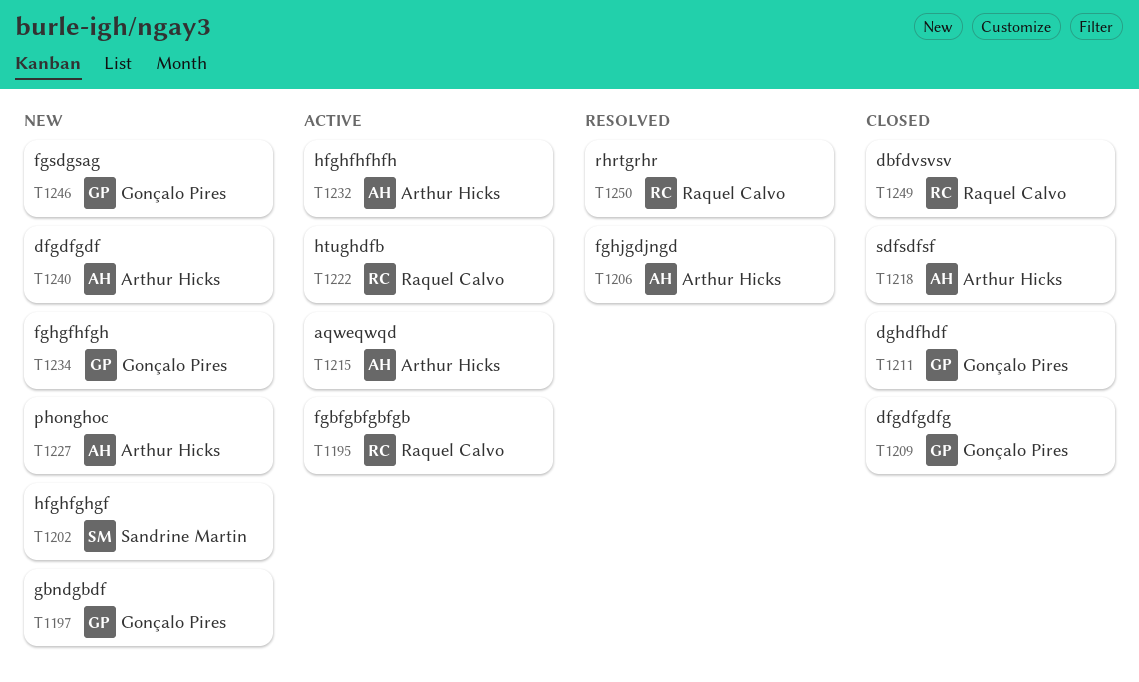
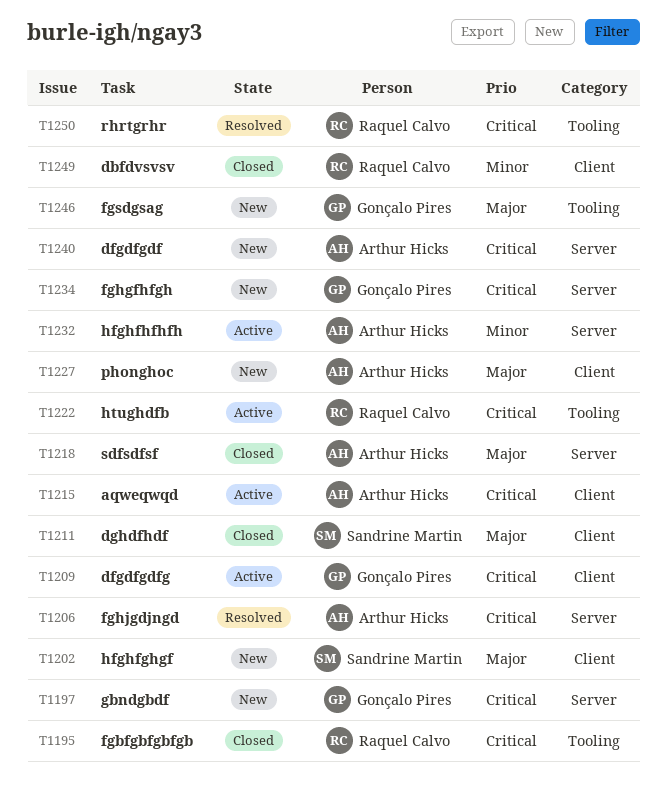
T1195, status: Active -> Closed
T1209, status: Closed -> Active
T1211, owner: Gonçalo Pires -> Sandrine Martin

